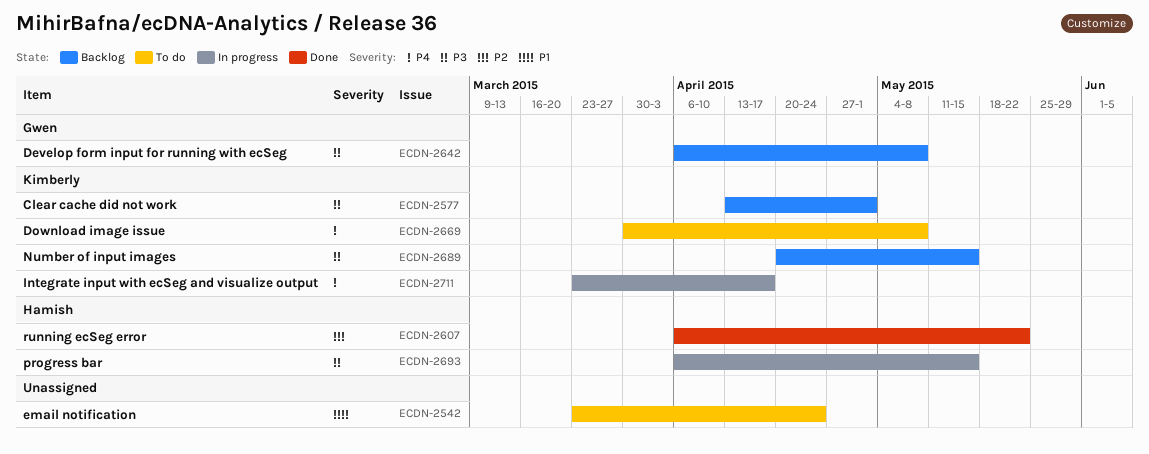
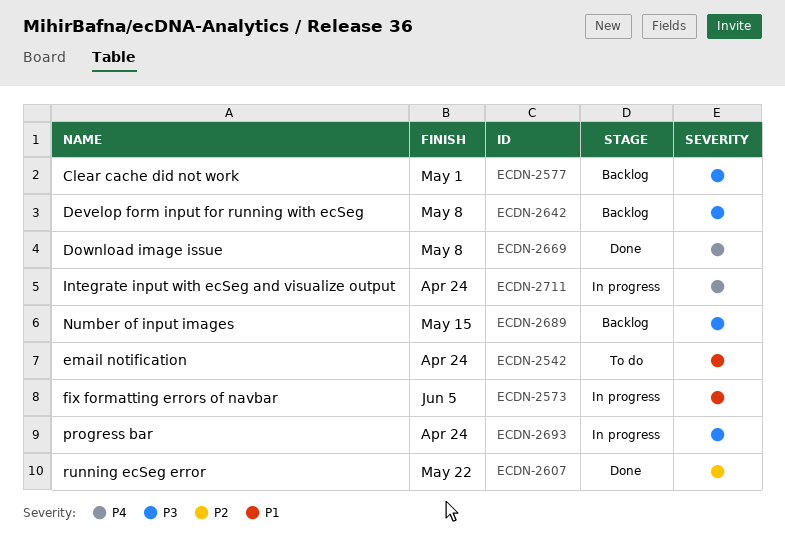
ECDN-2573: none -> present
ECDN-2669, status: To do -> Done
ECDN-2693, due: May 15 -> Apr 24
ECDN-2711, due: Apr 17 -> Apr 24

